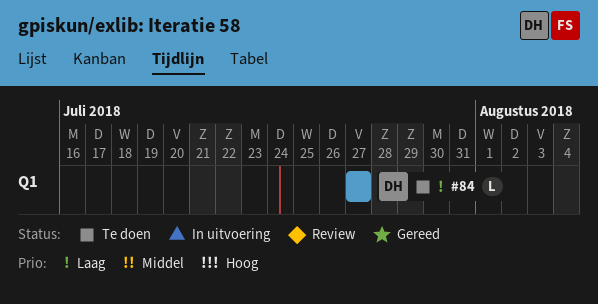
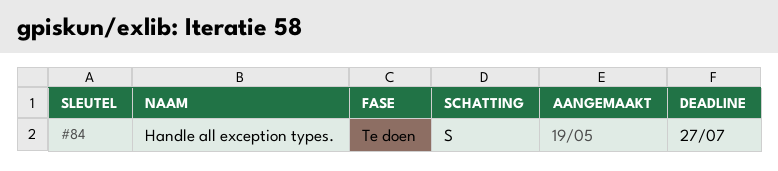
#84, estimate: L -> S

